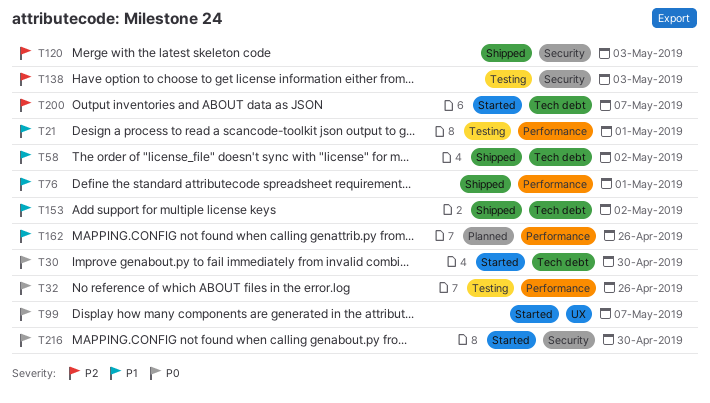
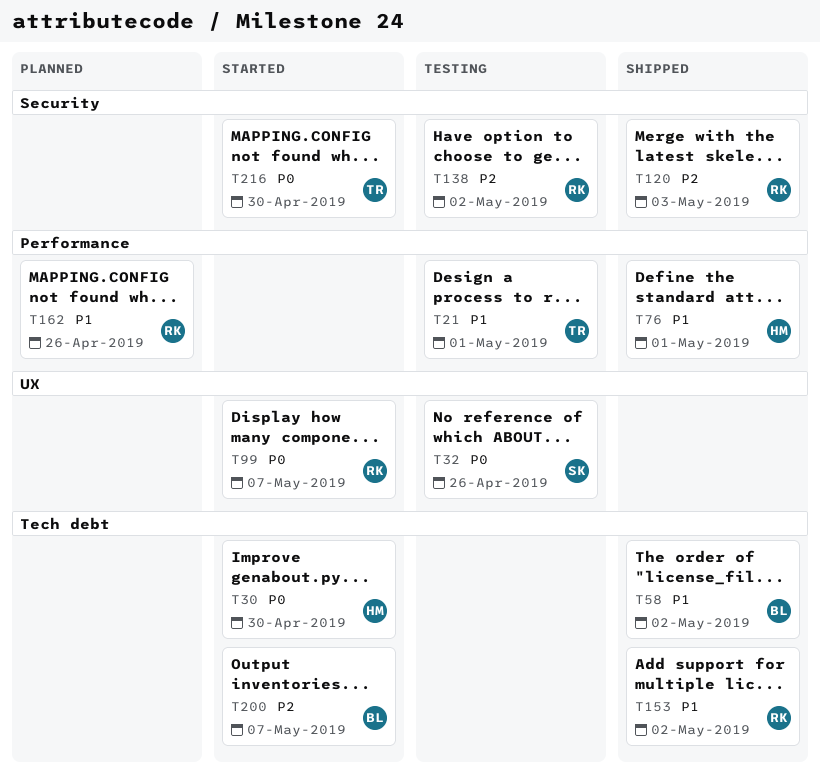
T32, label: Performance -> UX
T138, due: May 3 -> May 2

